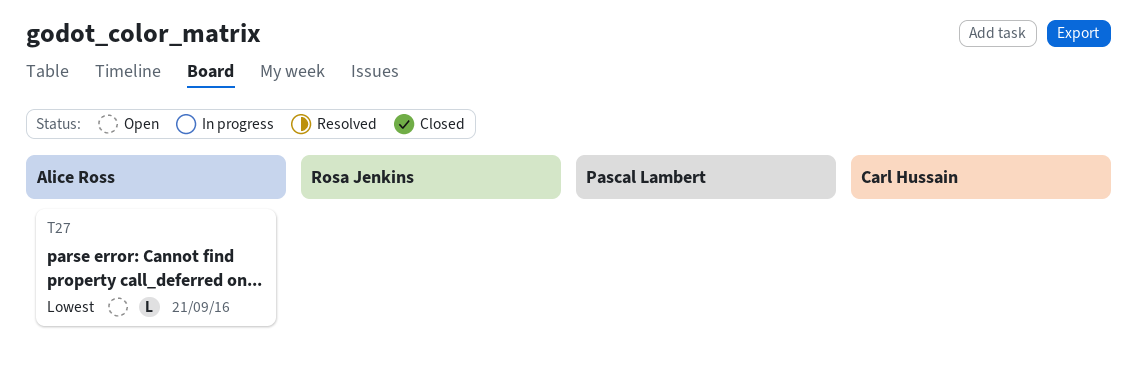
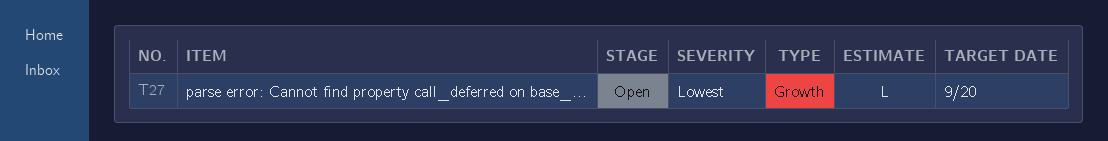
T27, due: Sep 21 -> Sep 20

